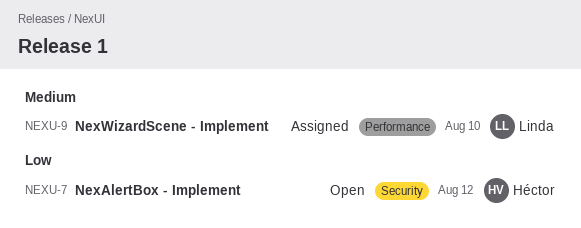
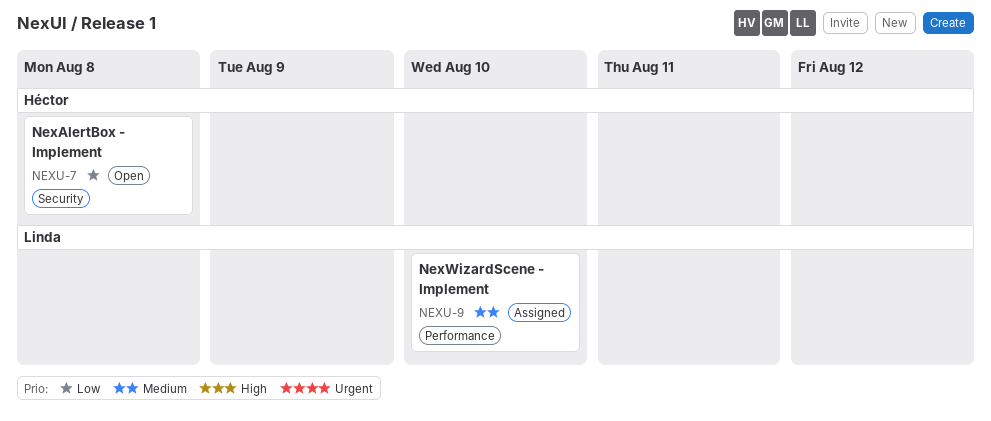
NEXU-7, due: Aug 12 -> Aug 8

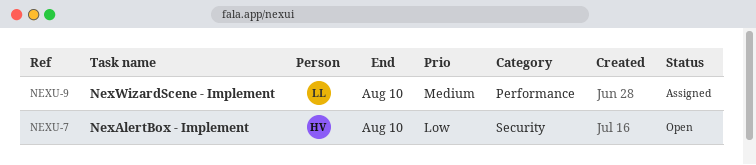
NEXU-7, due: Aug 8 -> Aug 10

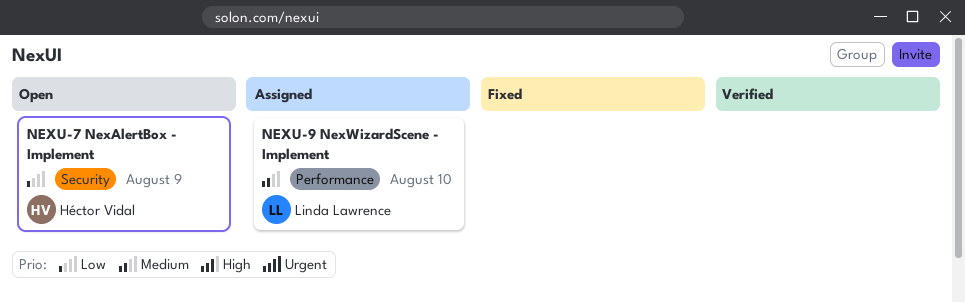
NEXU-7, due: Aug 10 -> Aug 9

